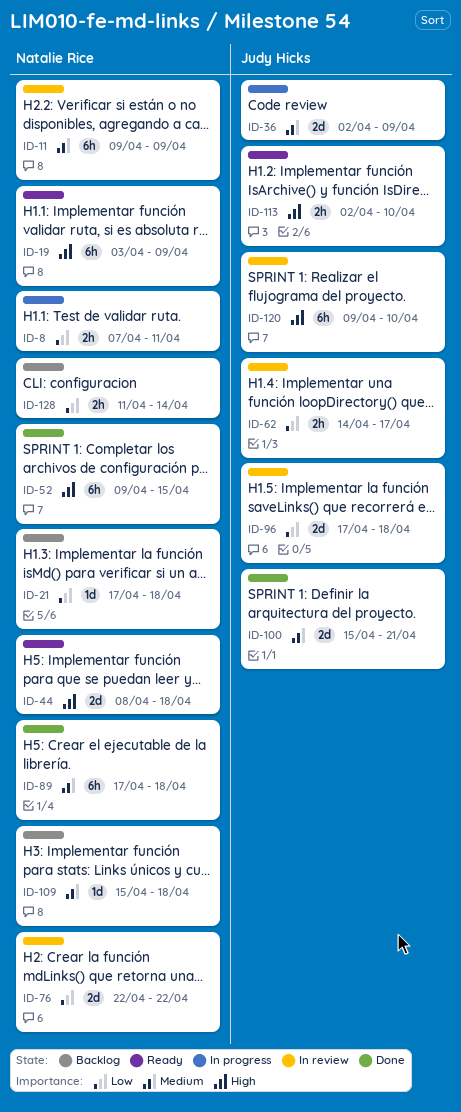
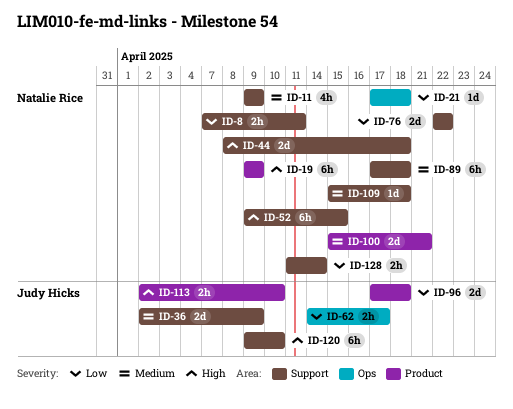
ID-11, estimate: 6h -> 4h
ID-19, start: Apr 3 -> Apr 9
ID-100, owner: Judy Hicks -> Natalie Rice

